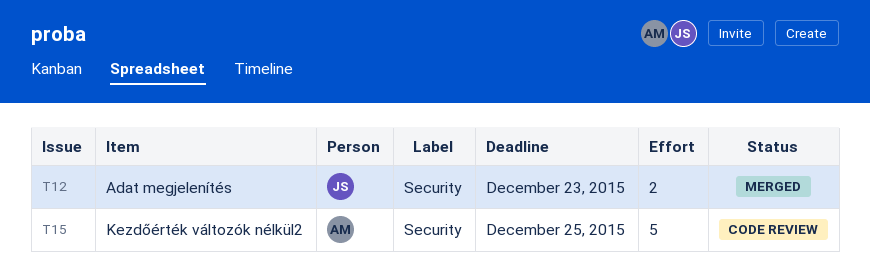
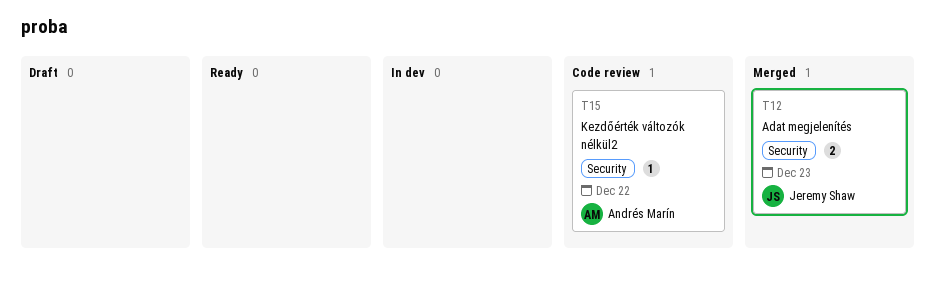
T15, estimate: 5 -> 1
T15, due: Dec 25 -> Dec 22

